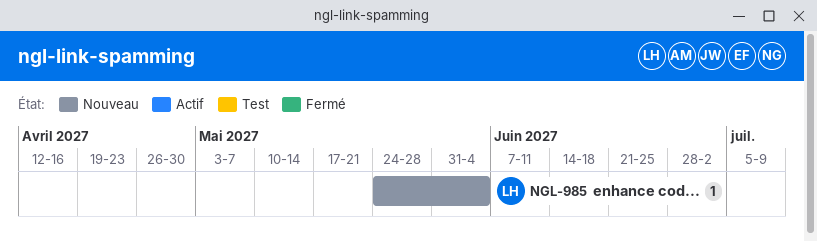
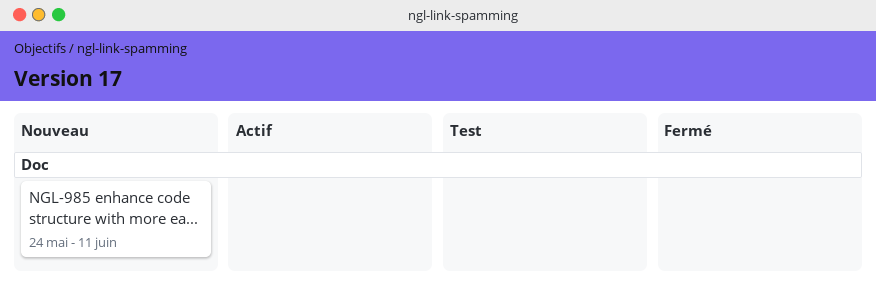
NGL-985, due: Jun 4 -> Jun 11

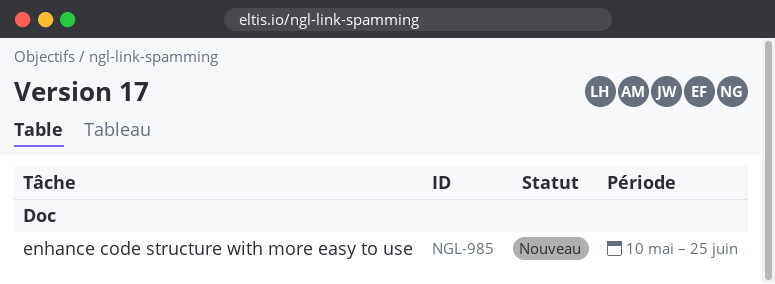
NGL-985, start: May 24 -> May 10
NGL-985, due: Jun 11 -> Jun 25

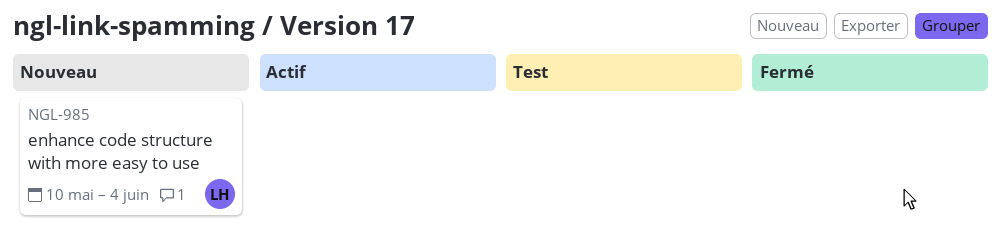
NGL-985, due: Jun 25 -> Jun 4

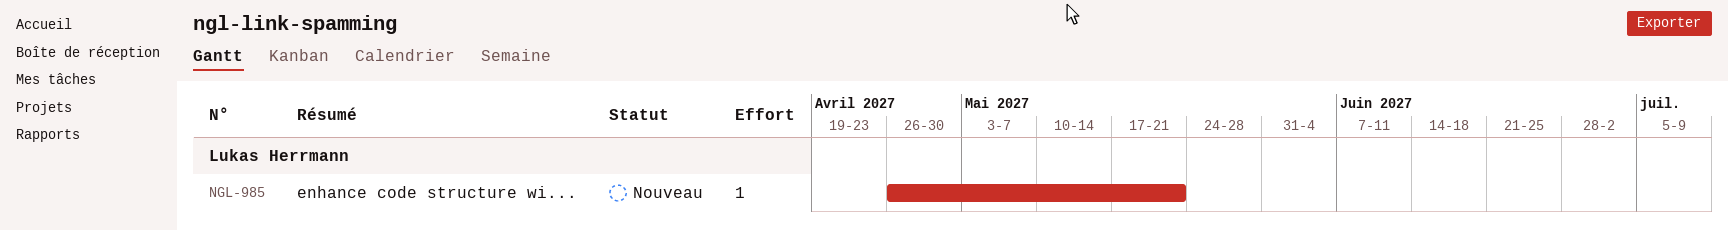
NGL-985, start: May 10 -> Apr 26
NGL-985, due: Jun 4 -> May 21

